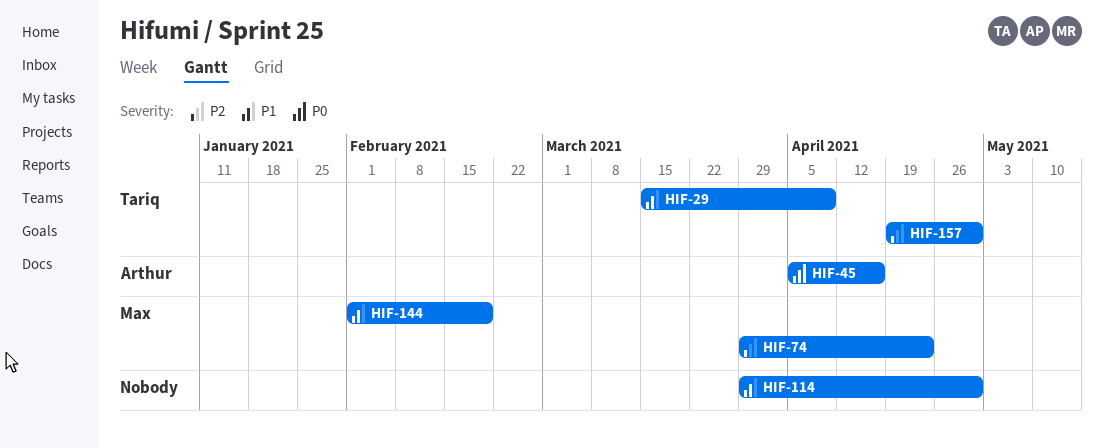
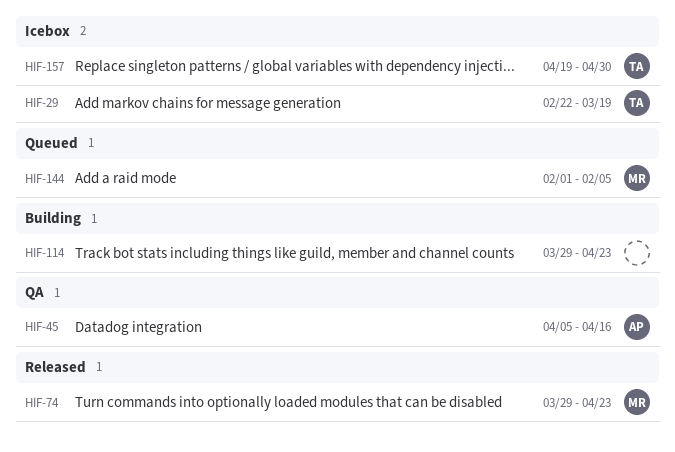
HIF-29, start: Mar 15 -> Feb 22
HIF-29, due: Apr 9 -> Mar 19
HIF-114, due: Apr 30 -> Apr 23
HIF-144, due: Feb 19 -> Feb 5

